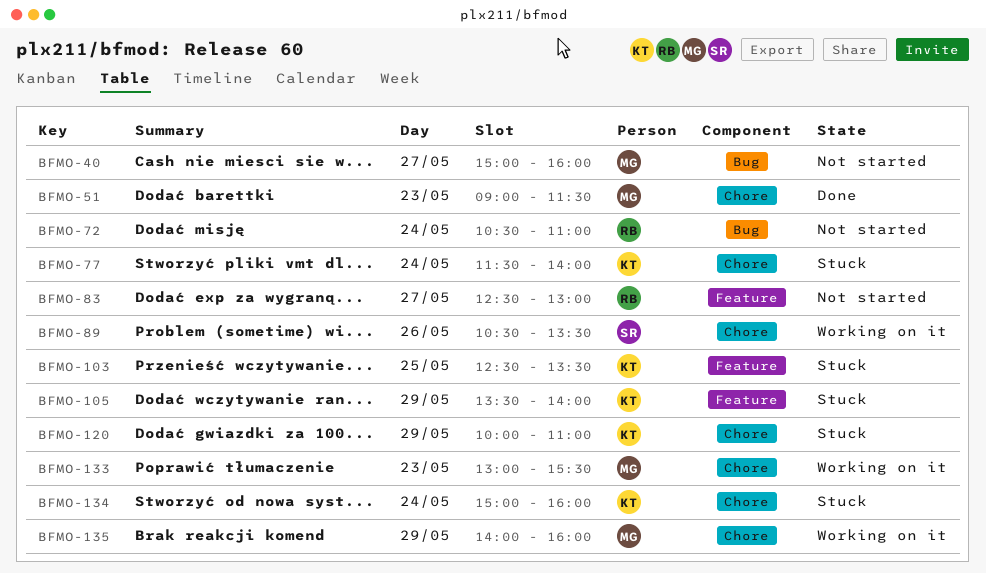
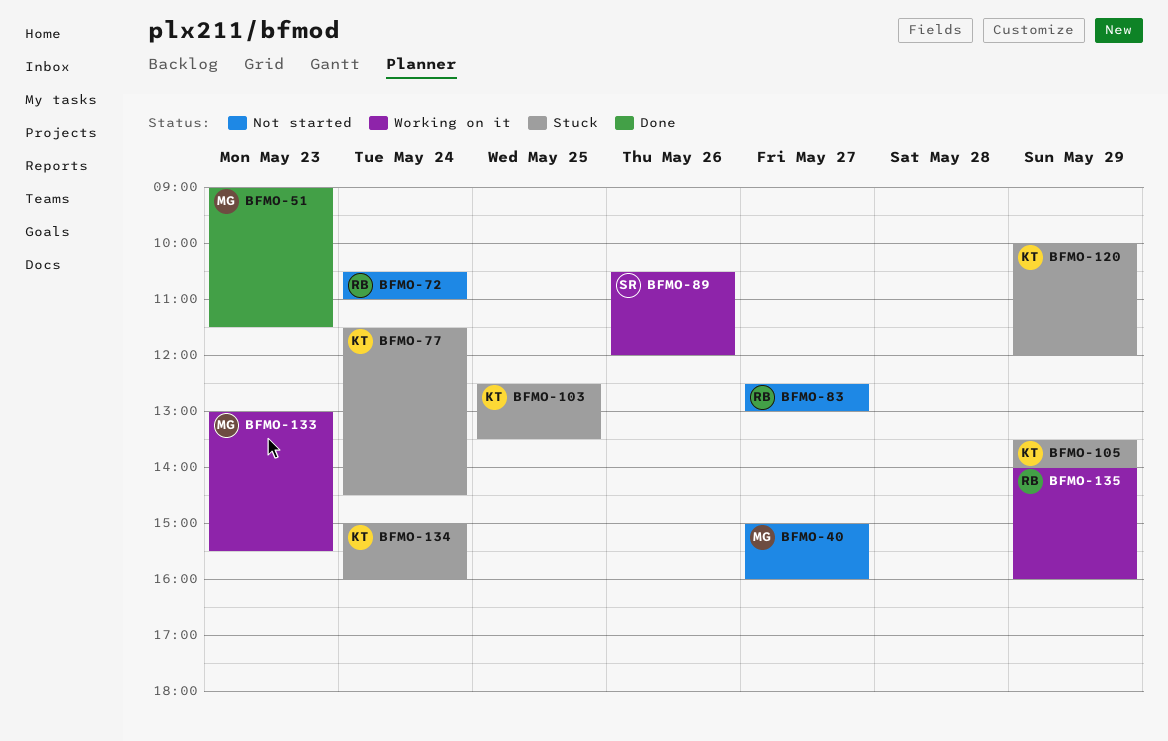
BFMO-77, ends: 14:00 -> 14:30
BFMO-89, ends: 13:30 -> 12:00
BFMO-120, ends: 11:00 -> 12:00
BFMO-135, owner: MG -> RB

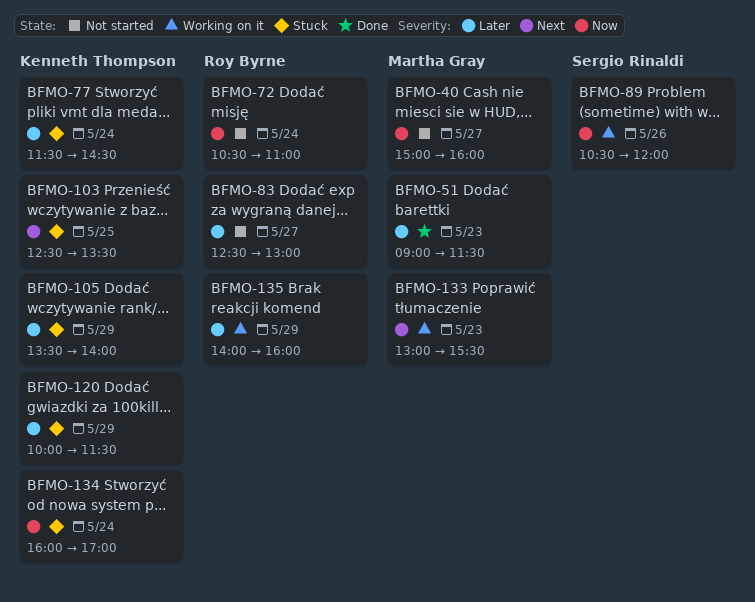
BFMO-120, ends: 12:00 -> 11:30
BFMO-134, begins: 15:00 -> 16:00
BFMO-134, ends: 16:00 -> 17:00

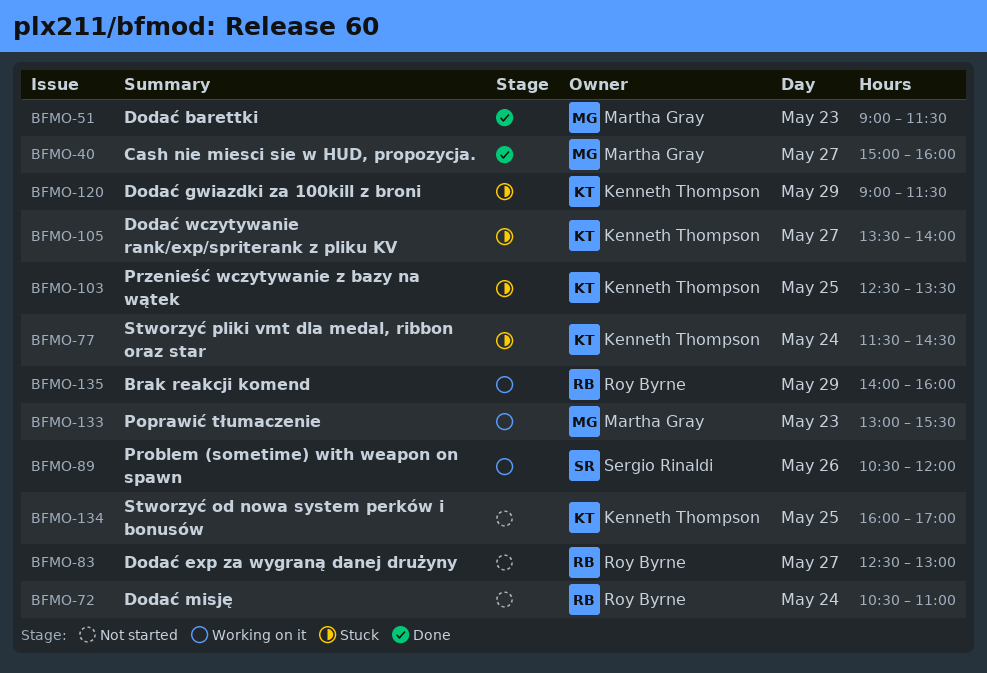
BFMO-40, status: Not started -> Done
BFMO-105, day: May 29 -> May 27
BFMO-120, begins: 10:00 -> 09:00
BFMO-134, status: Stuck -> Not started
BFMO-134, day: May 24 -> May 25

